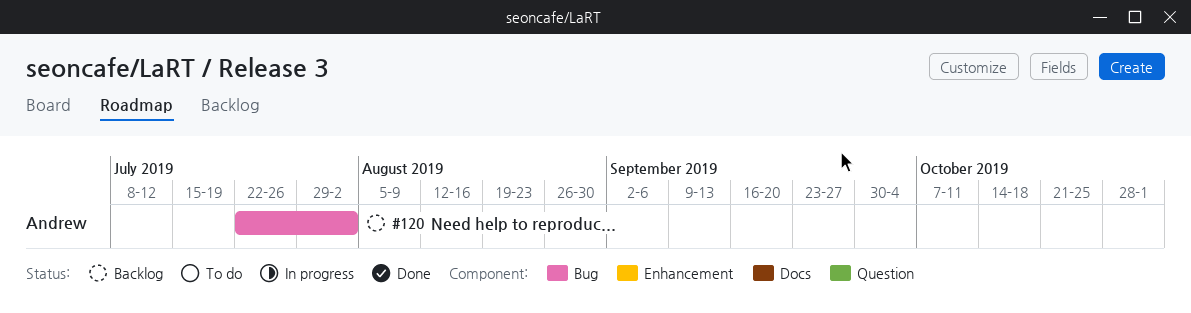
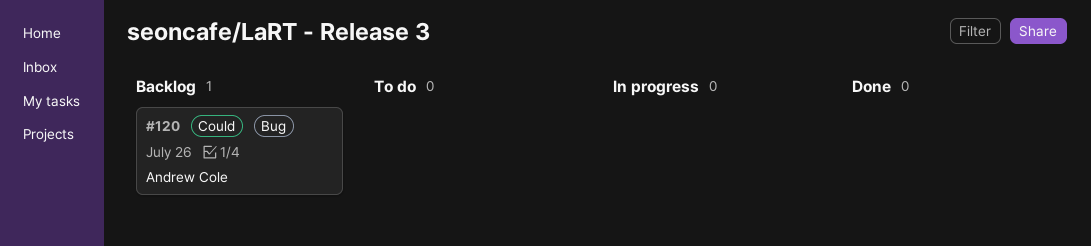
#120, due: Aug 2 -> Jul 26

